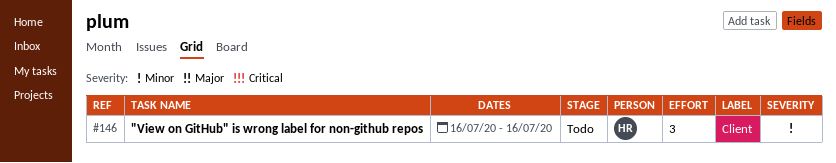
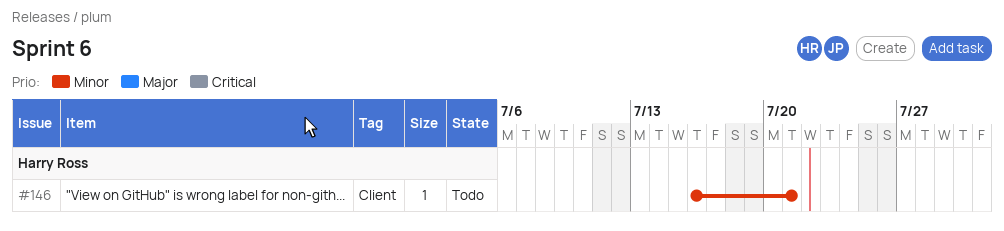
#146, estimate: 3 -> 1
#146, due: Jul 16 -> Jul 21

